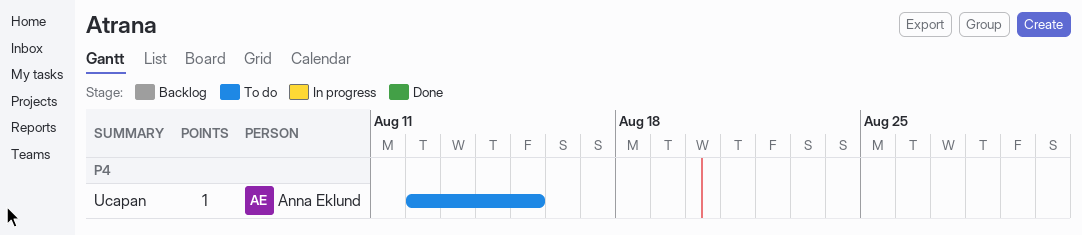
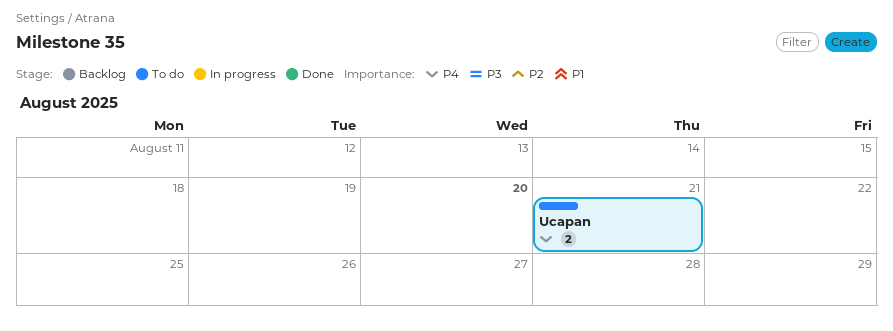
Ucapan, estimate: 1 -> 2
Ucapan, due: Aug 15 -> Aug 21

